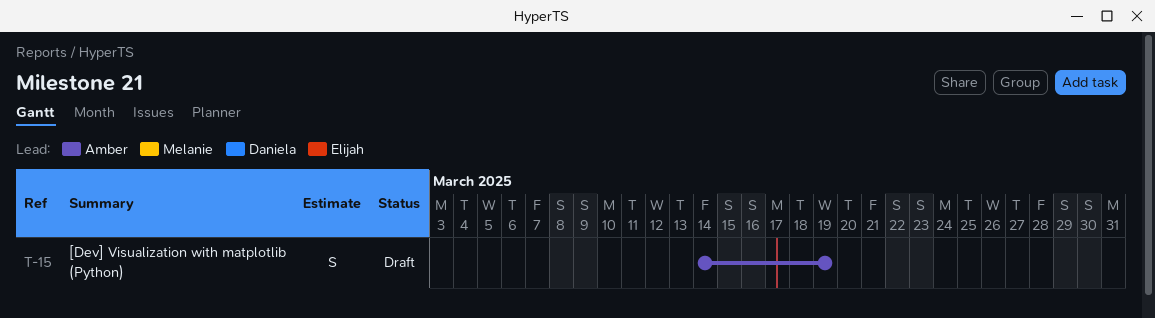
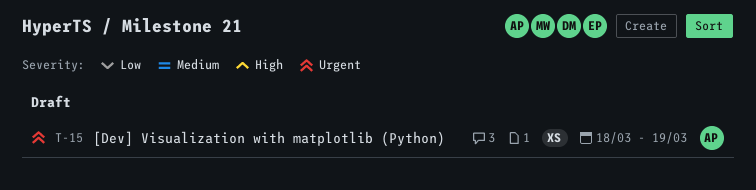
T-15, estimate: S -> XS
T-15, start: Mar 14 -> Mar 18

